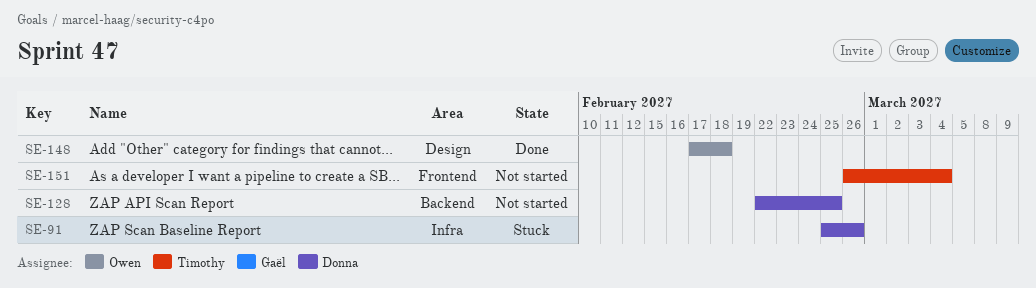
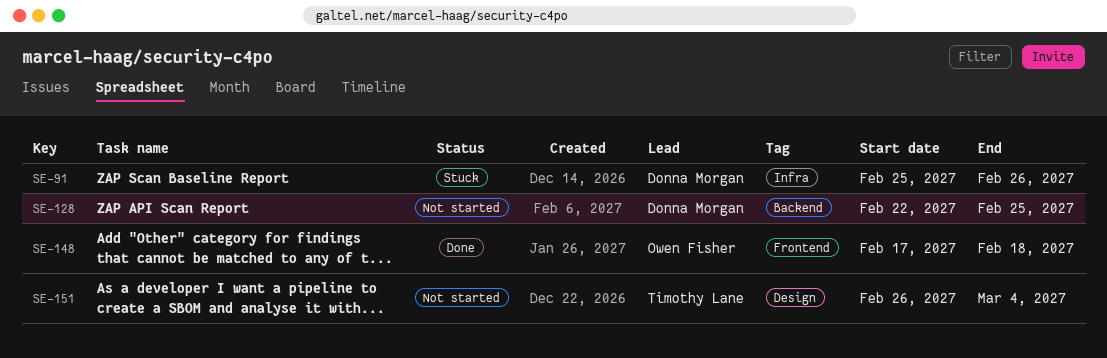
SE-148, label: Design -> Frontend
SE-151, label: Frontend -> Design

